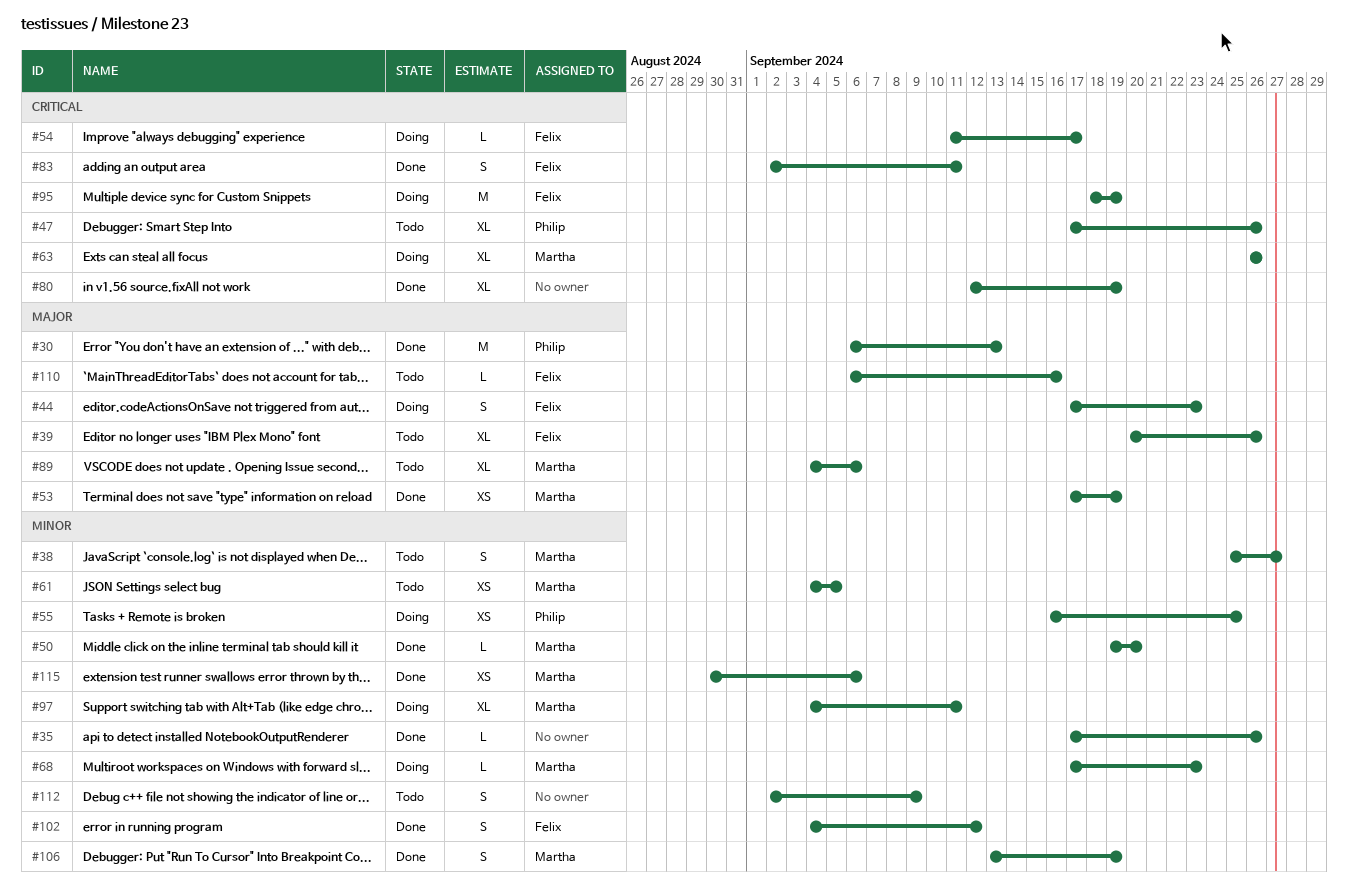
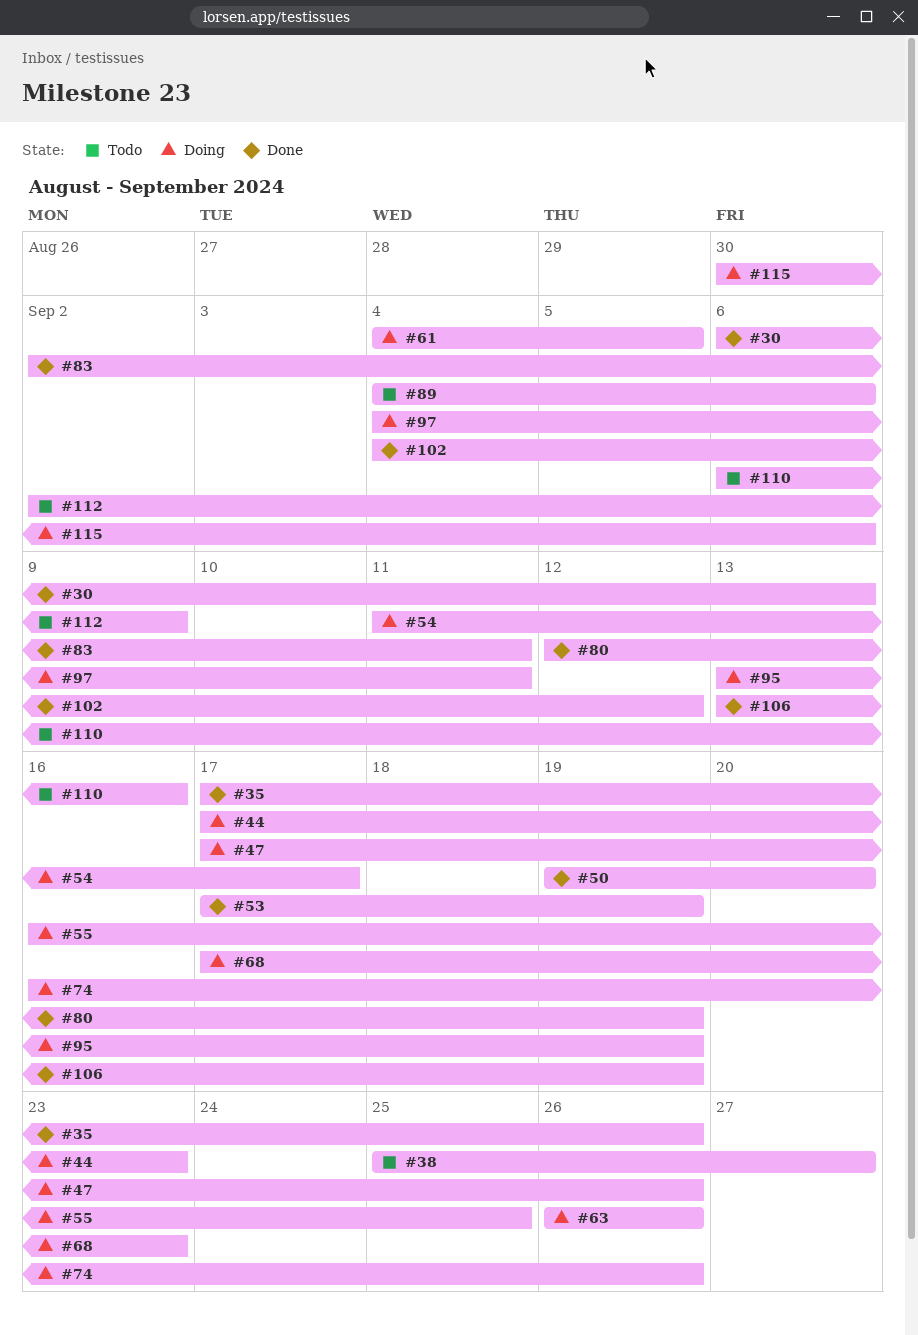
#39: present -> none
#47, status: Todo -> Doing
#61, status: Todo -> Doing
#74: none -> present
#95, start: Sep 18 -> Sep 13
#115, status: Done -> Doing

